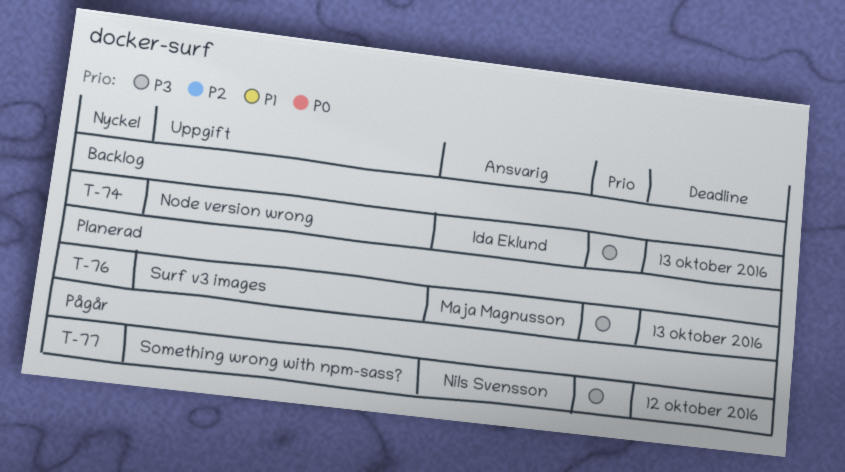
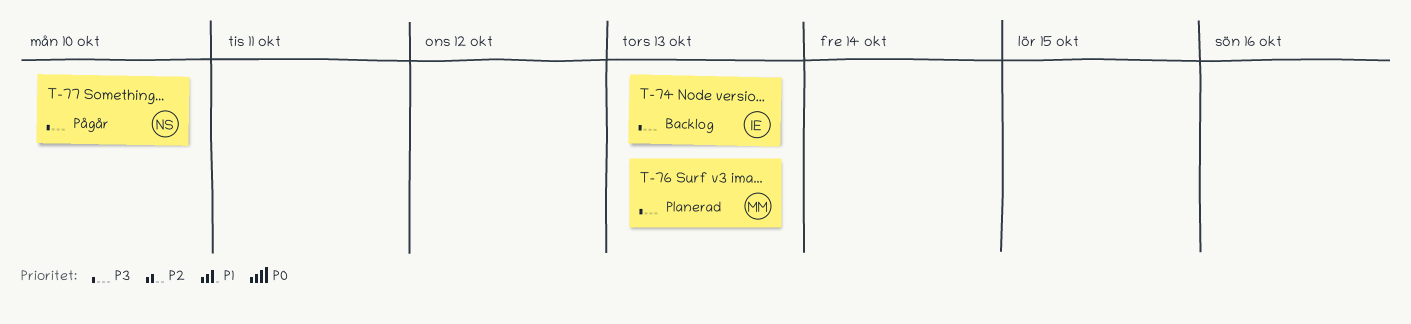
T-77, due: Oct 12 -> Oct 10

